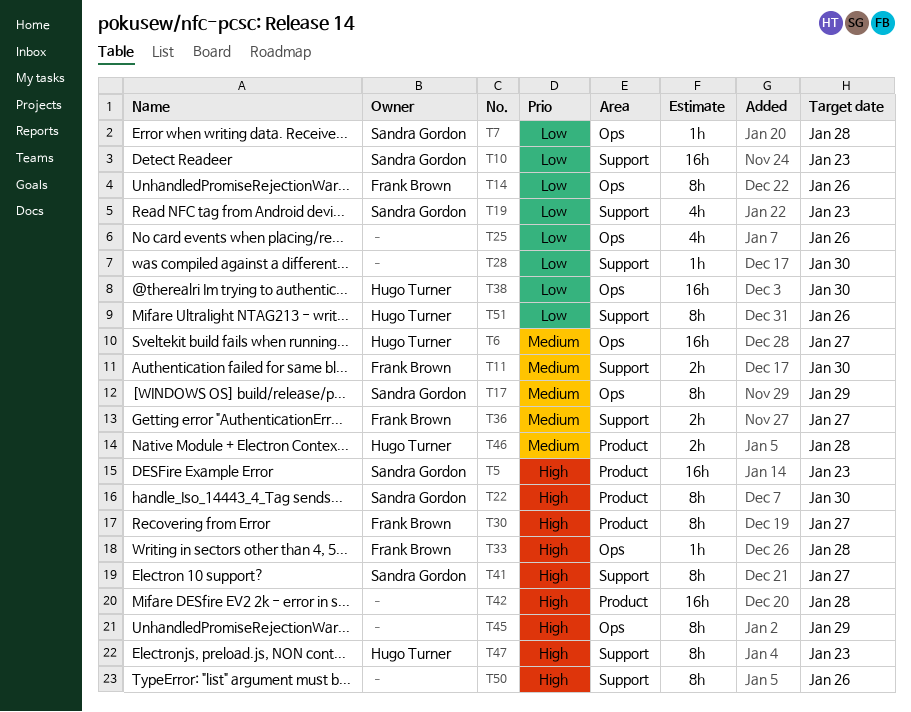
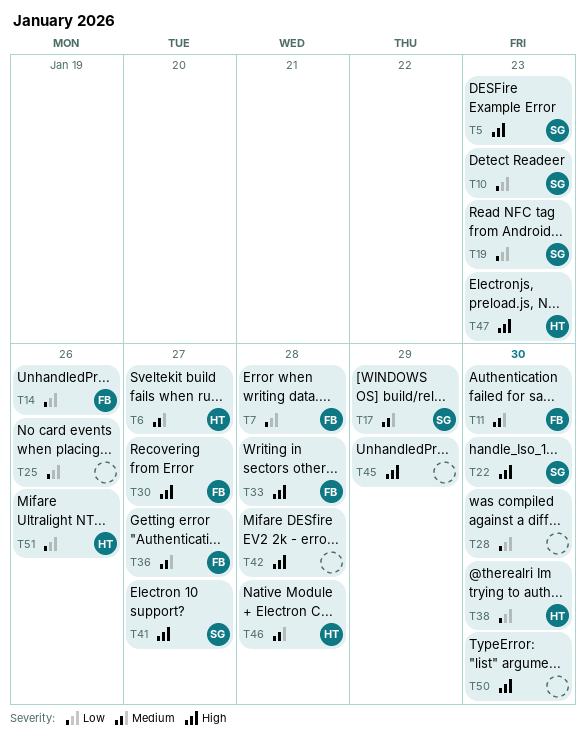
T7, owner: Sandra Gordon -> Frank Brown
T50, due: Jan 26 -> Jan 30

